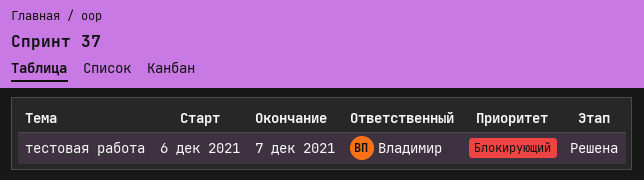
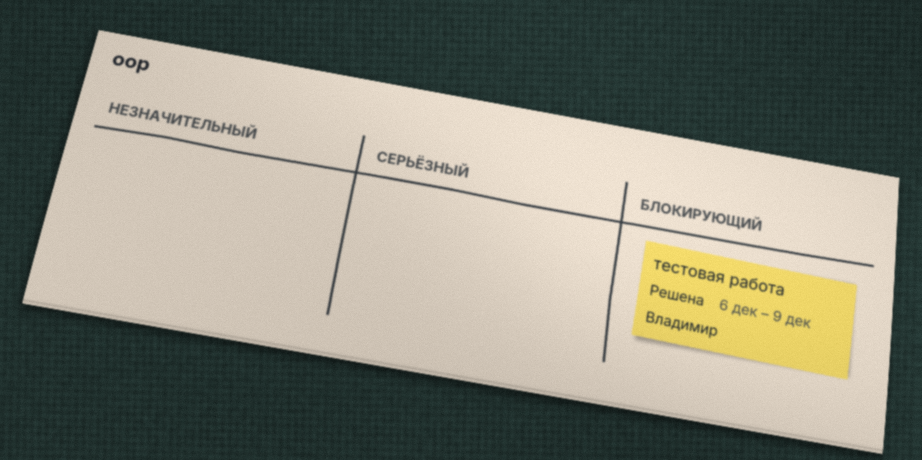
тестовая работа, due: Dec 7 -> Dec 9

